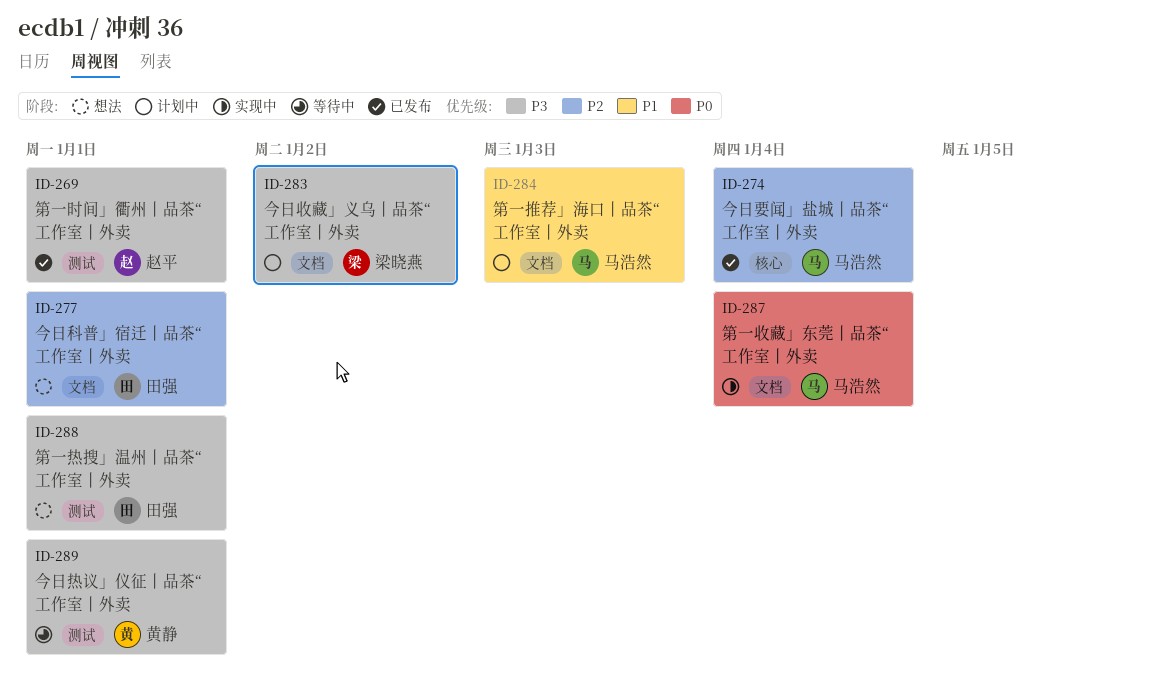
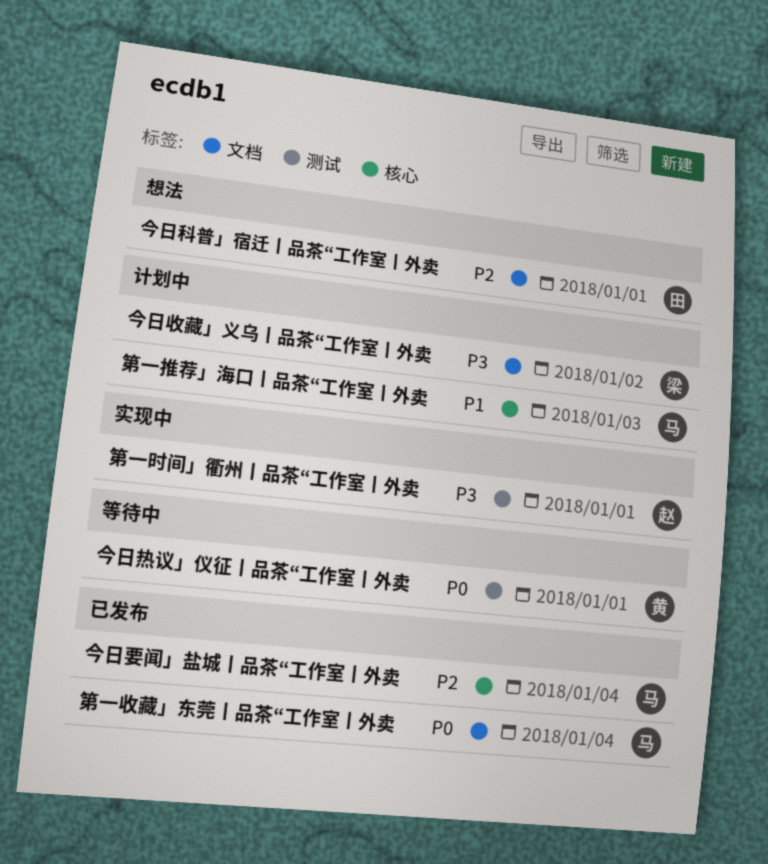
今日热议」仪征丨品茶“工作室丨外卖, priority: P3 -> P0
第一推荐」海口丨品茶“工作室丨外卖, label: 文档 -> 核心
第一收藏」东莞丨品茶“工作室丨外卖, status: 实现中 -> 已发布
第一时间」衢州丨品茶“工作室丨外卖, status: 已发布 -> 实现中
第一热搜」温州丨品茶“工作室丨外卖: present -> none

